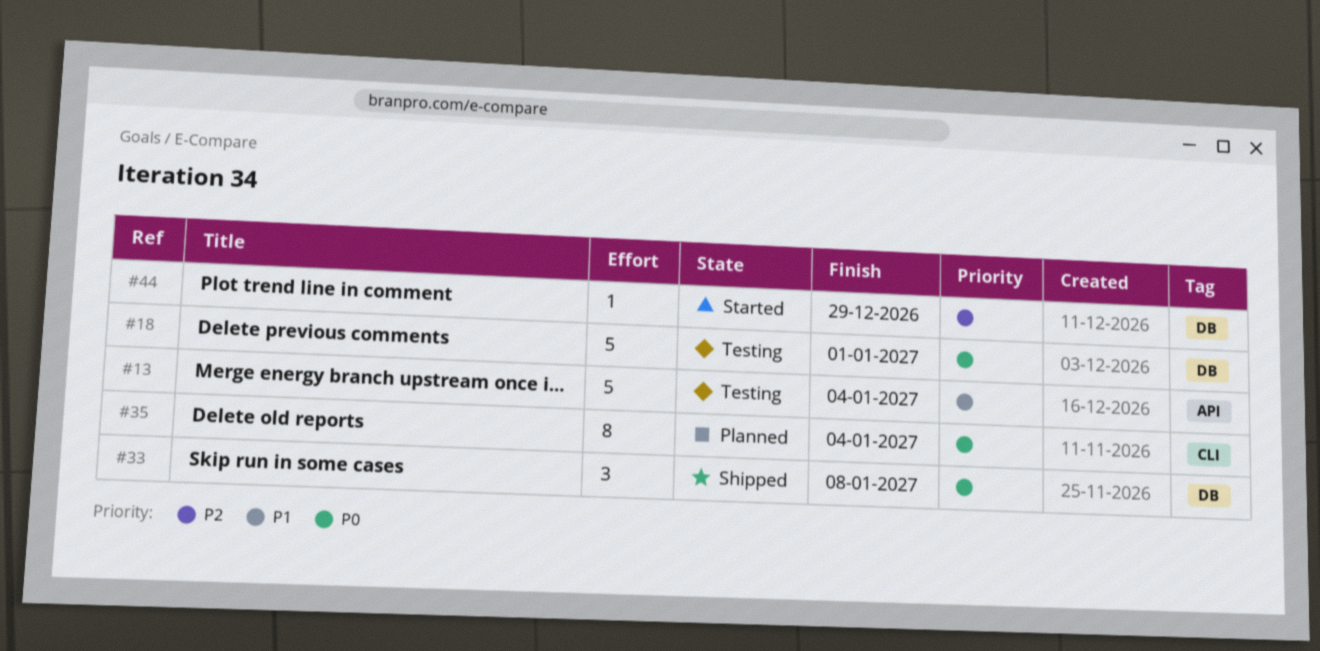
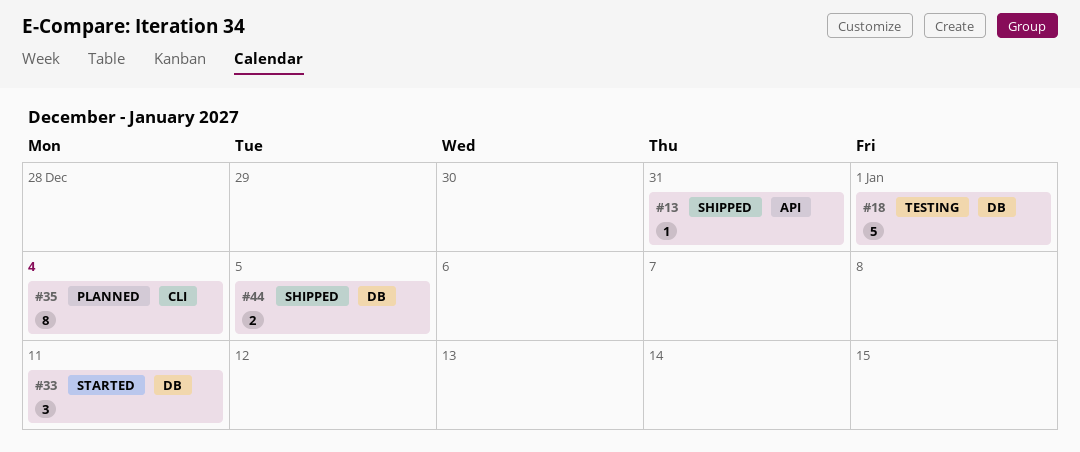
#13, status: Testing -> Shipped
#13, estimate: 5 -> 1
#13, due: Jan 4 -> Dec 31
#33, status: Shipped -> Started
#33, due: Jan 8 -> Jan 11
#44, status: Started -> Shipped
#44, estimate: 1 -> 2
#44, due: Dec 29 -> Jan 5

